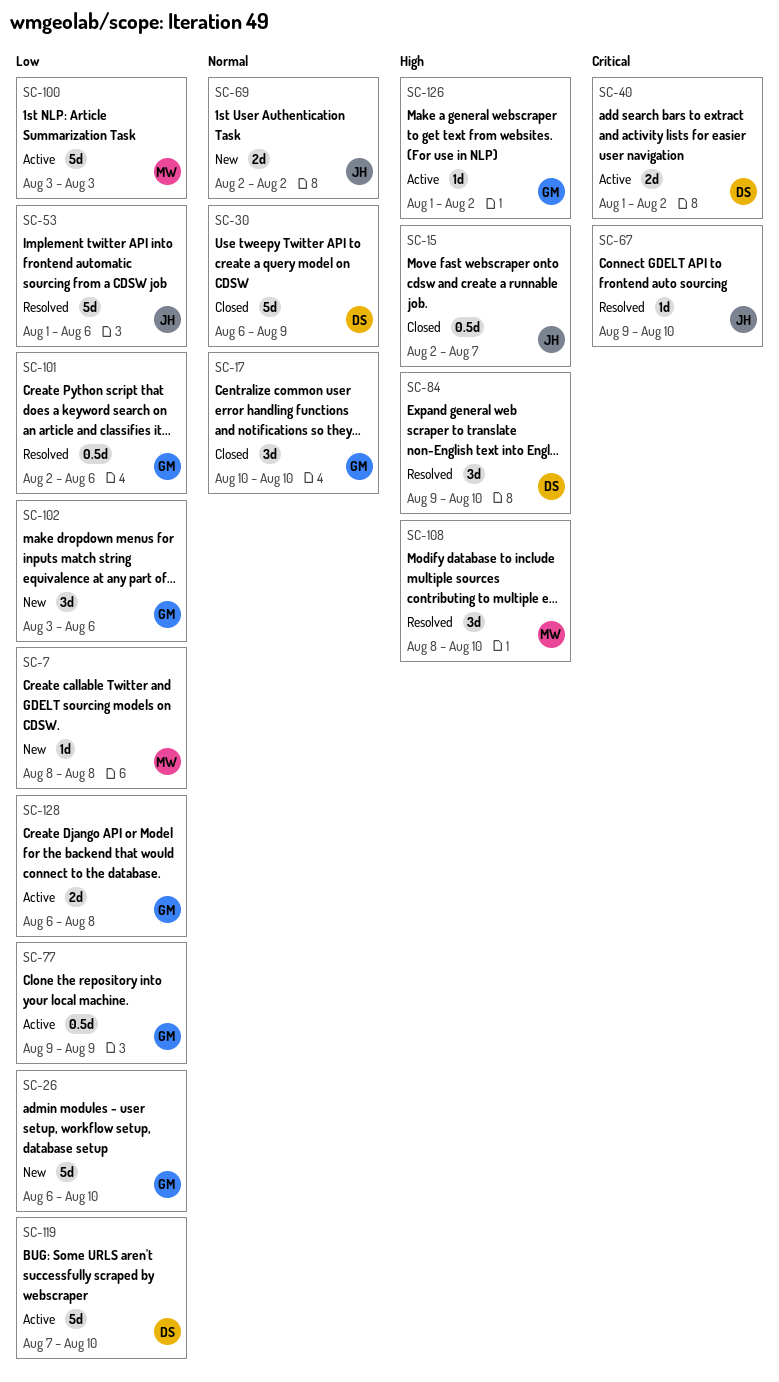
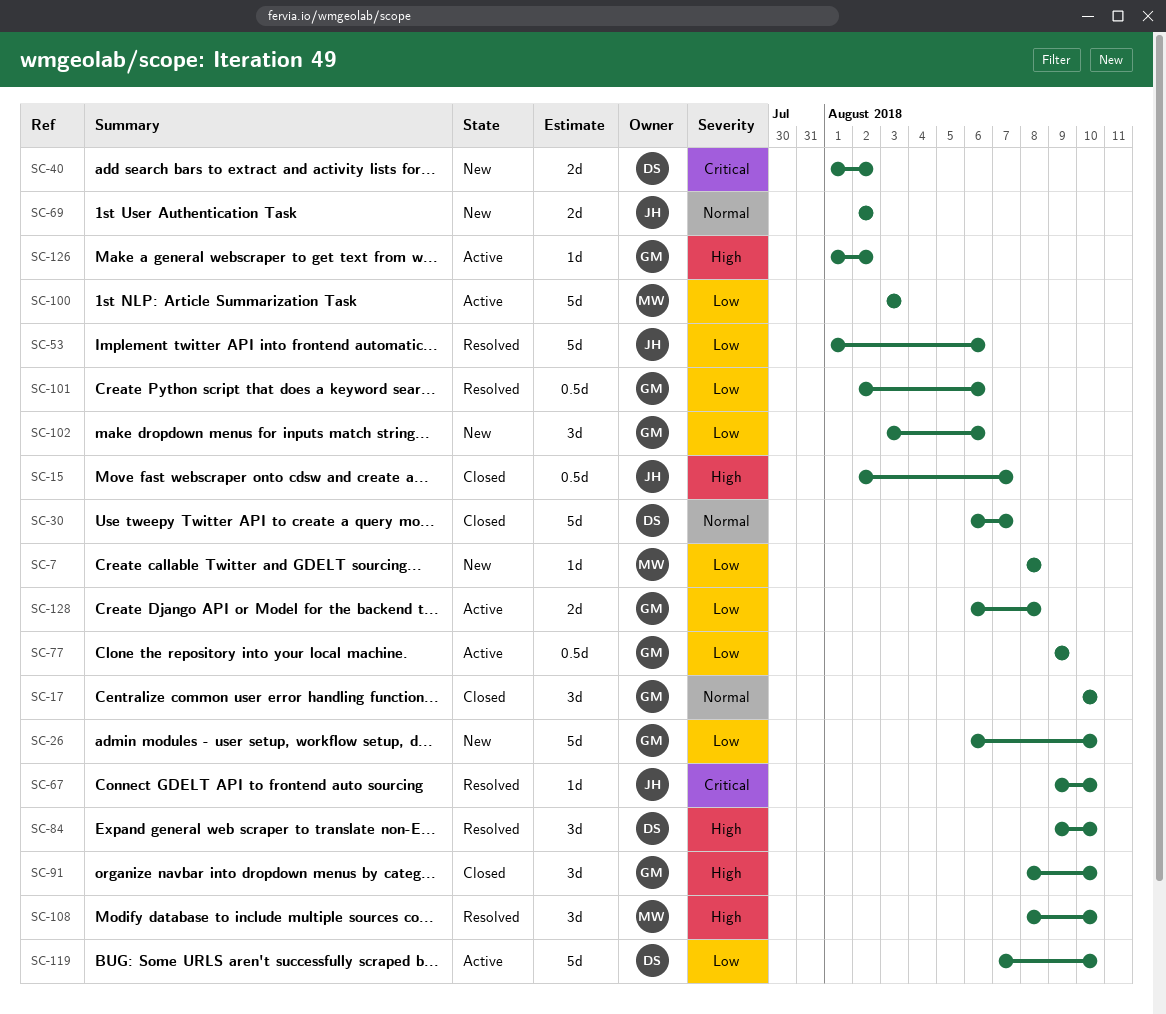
SC-30, due: Aug 9 -> Aug 7
SC-40, status: Active -> New
SC-91: none -> present

